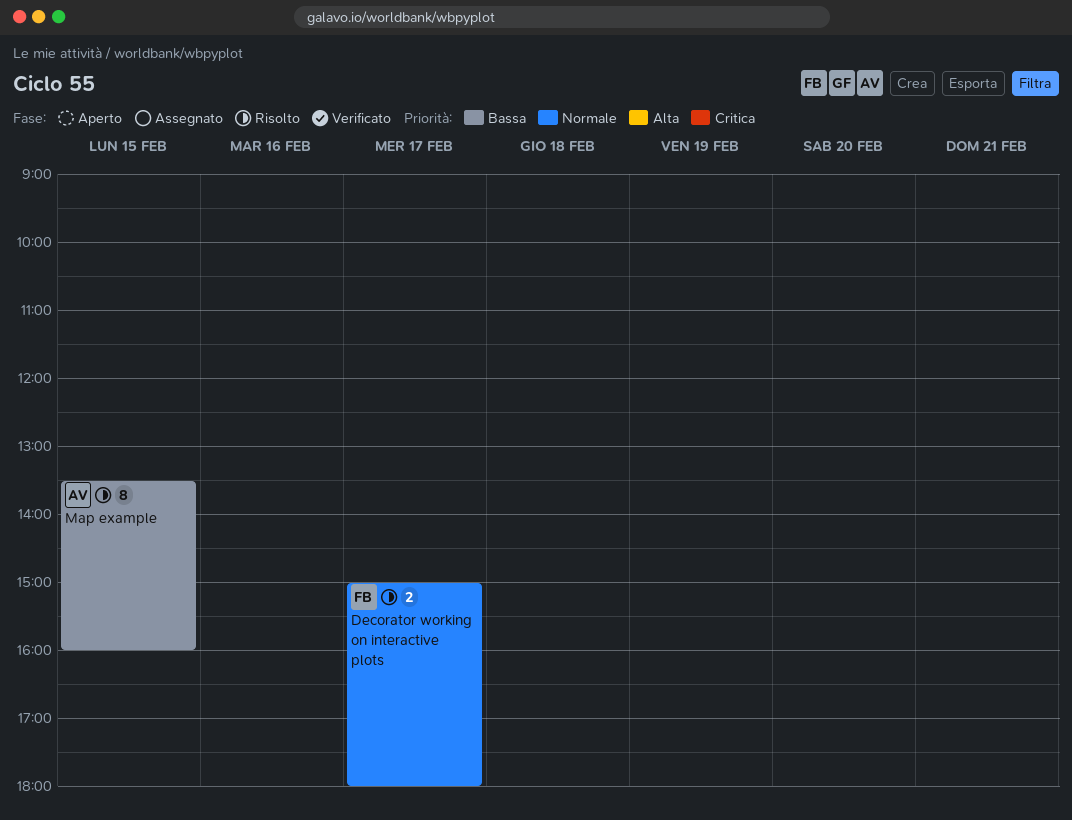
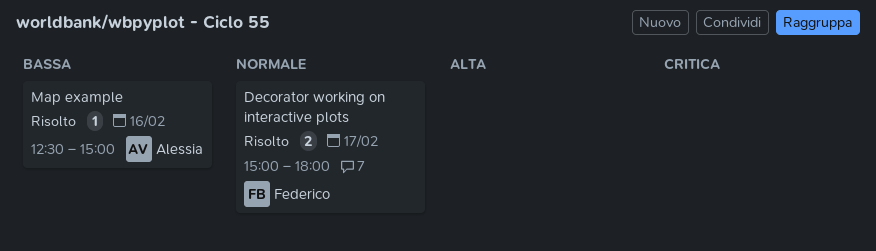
Map example, estimate: 8 -> 1
Map example, day: Feb 15 -> Feb 16
Map example, begins: 13:30 -> 12:30
Map example, ends: 16:00 -> 15:00

